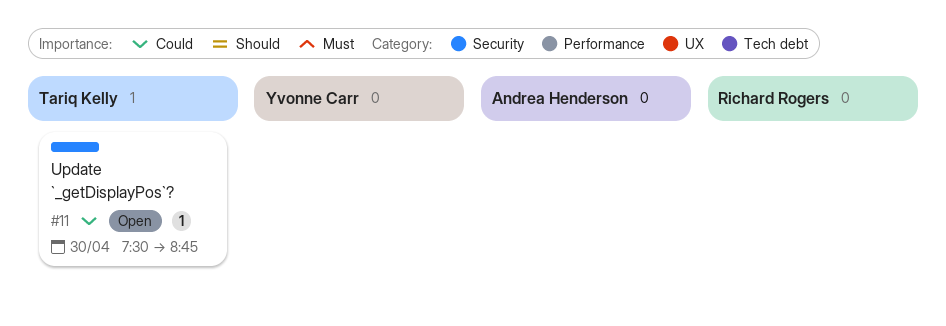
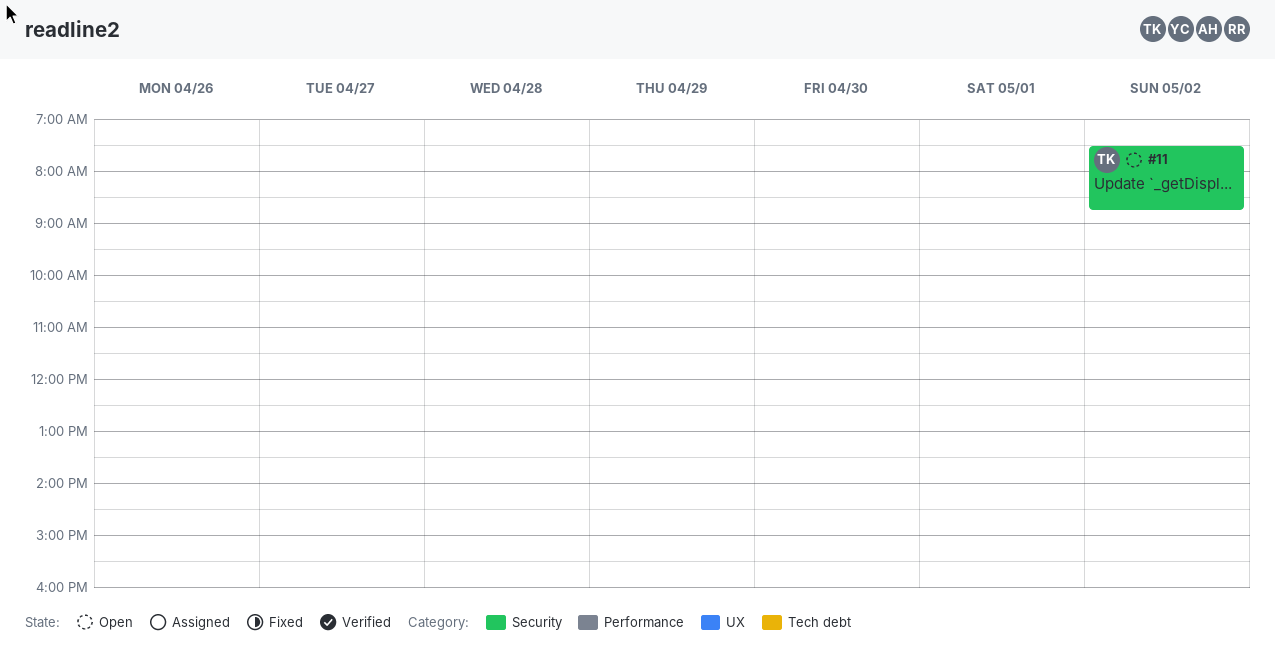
#11, day: Apr 30 -> May 2

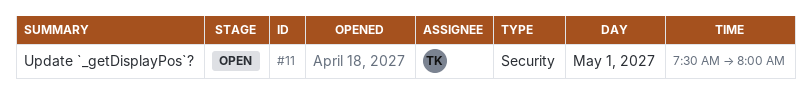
#11, day: May 2 -> May 1
#11, ends: 08:45 -> 08:00

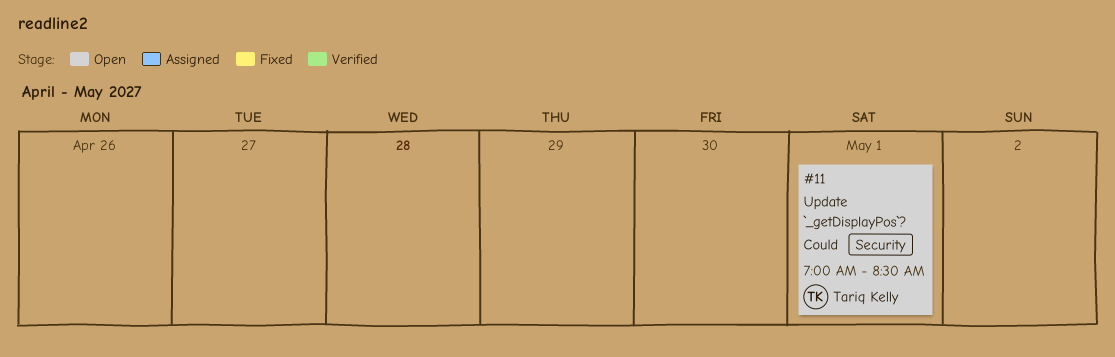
#11, begins: 07:30 -> 07:00
#11, ends: 08:00 -> 08:30

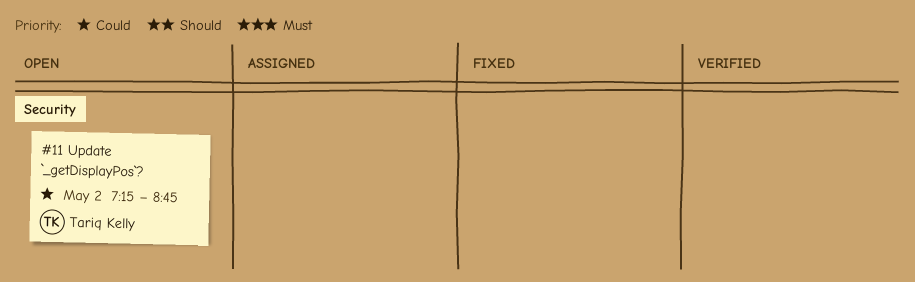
#11, day: May 1 -> May 2
#11, begins: 07:00 -> 07:15
#11, ends: 08:30 -> 08:45

